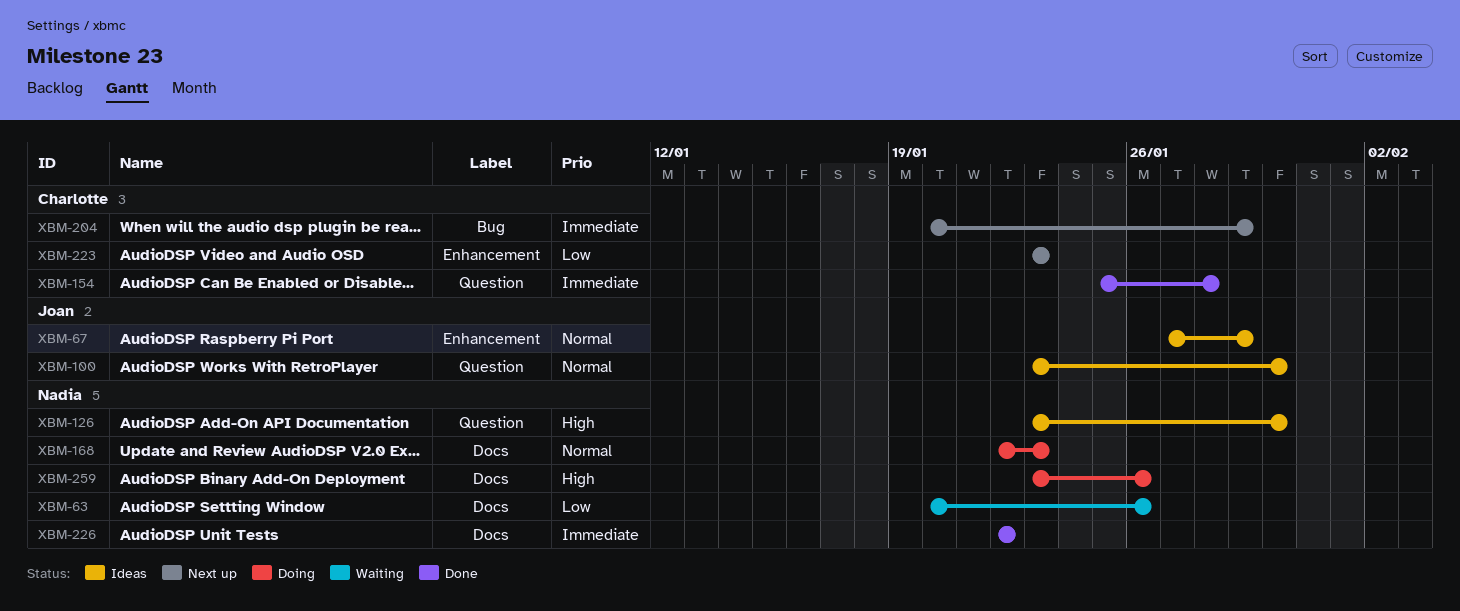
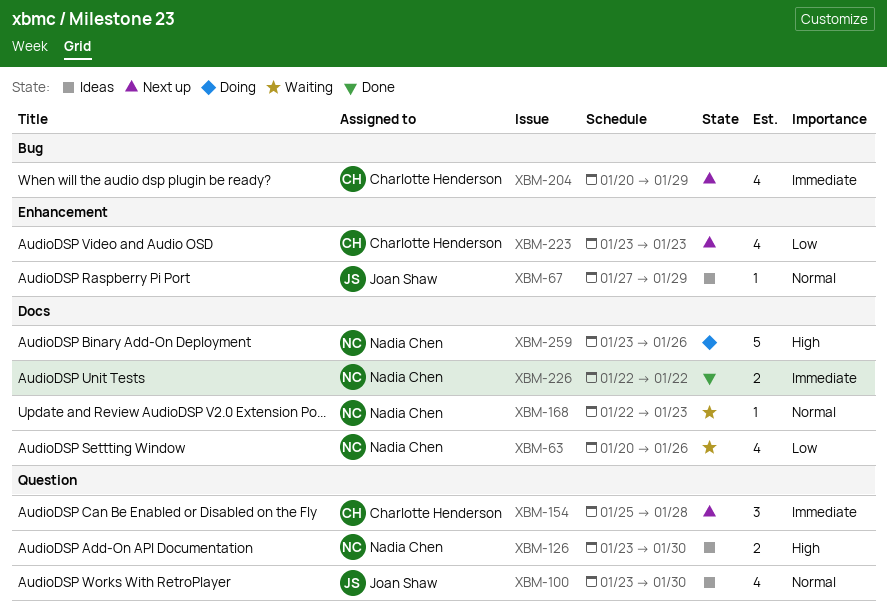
XBM-154, status: Done -> Next up
XBM-168, status: Doing -> Waiting

